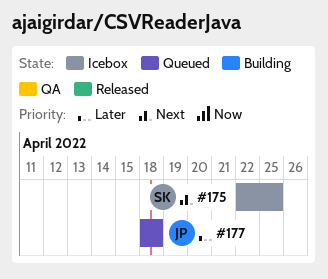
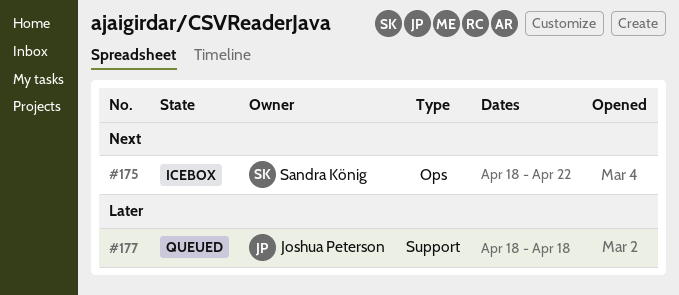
#175, start: Apr 22 -> Apr 18
#175, due: Apr 25 -> Apr 22

